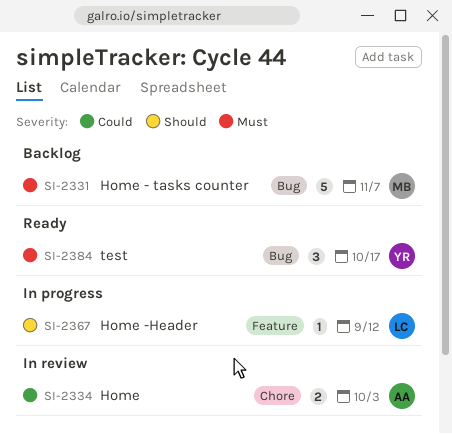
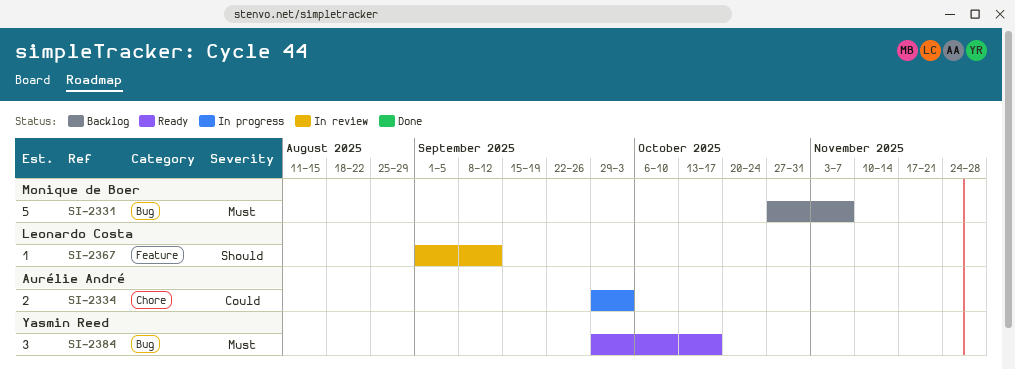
SI-2334, status: In review -> In progress
SI-2367, status: In progress -> In review

